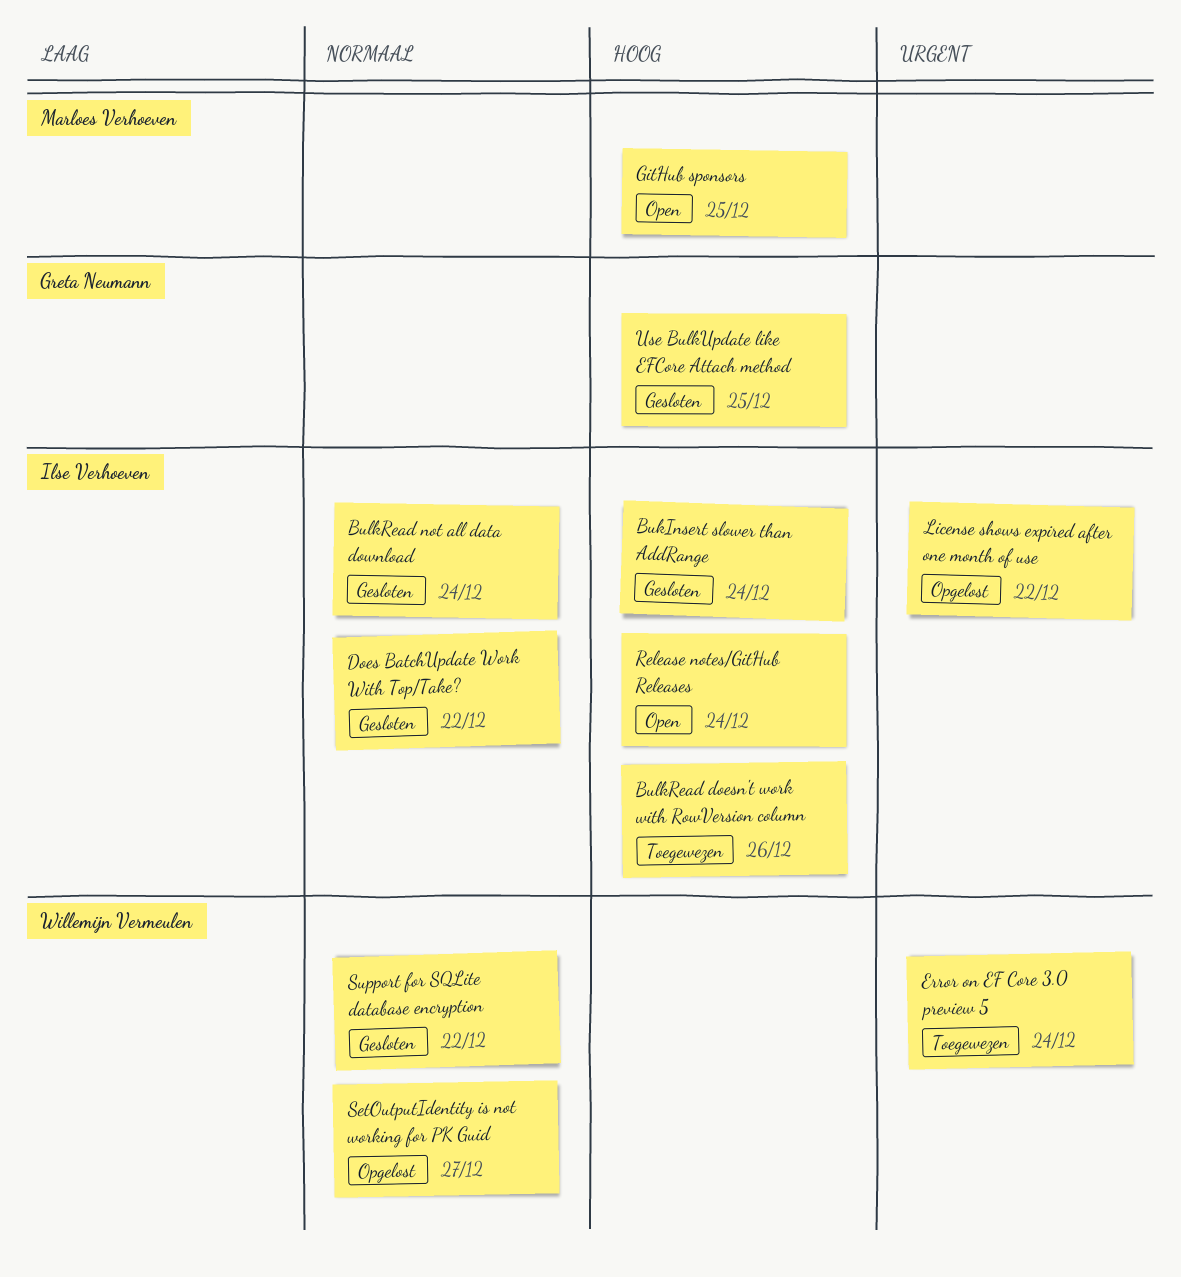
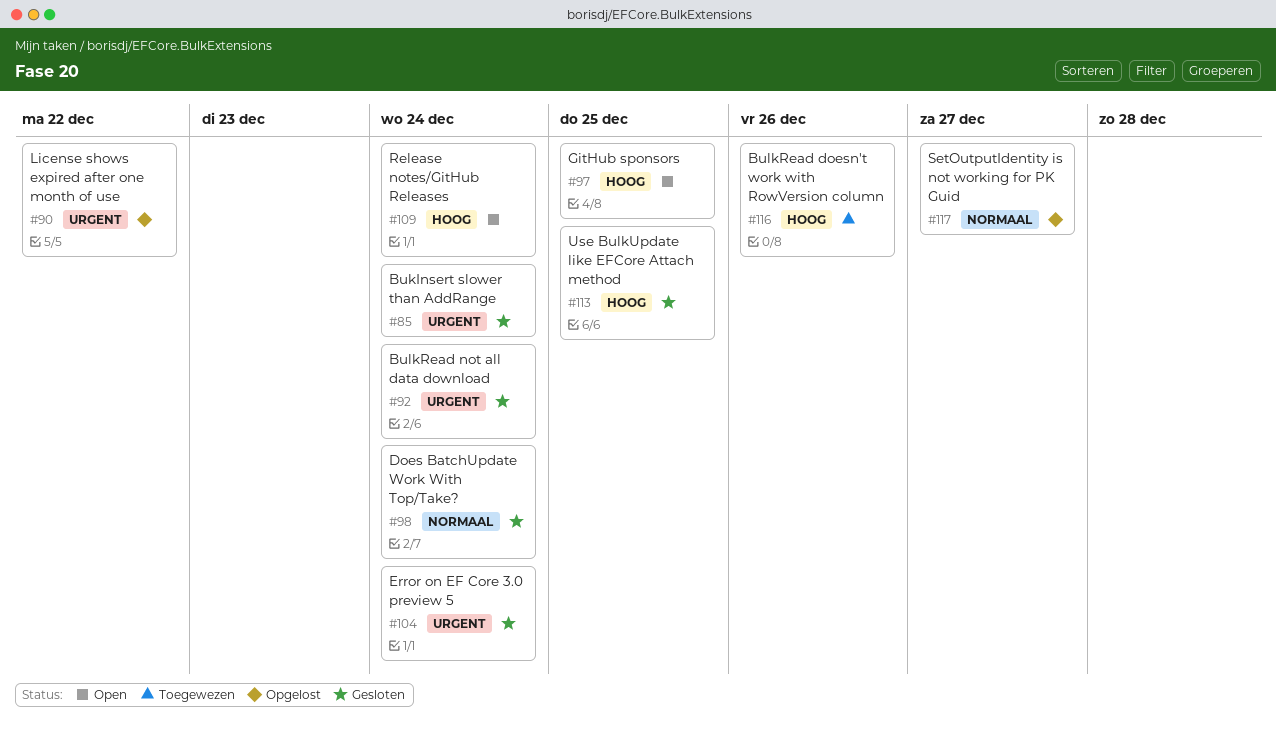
BukInsert slower than AddRange, priority: Hoog -> Urgent
BulkRead not all data download, priority: Normaal -> Urgent
Does BatchUpdate Work With Top/Take?, due: Dec 22 -> Dec 24
Error on EF Core 3.0 preview 5, status: Toegewezen -> Gesloten
Support for SQLite database encryption: present -> none

